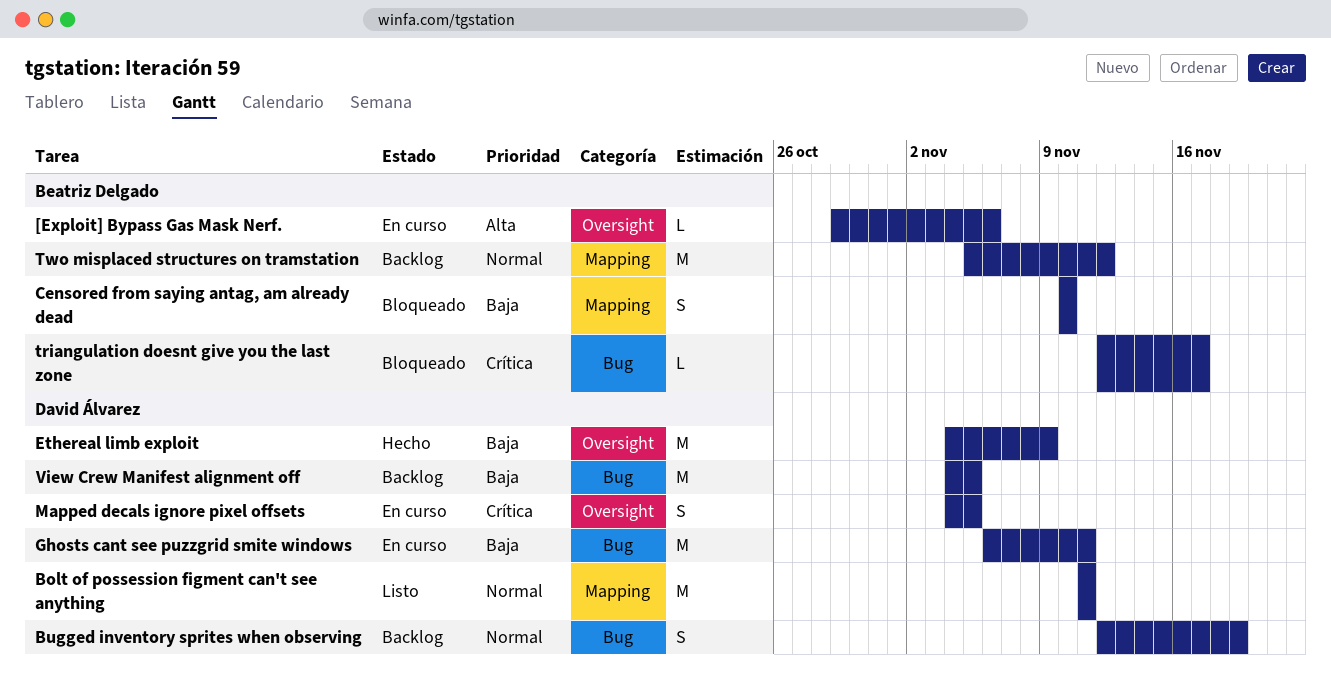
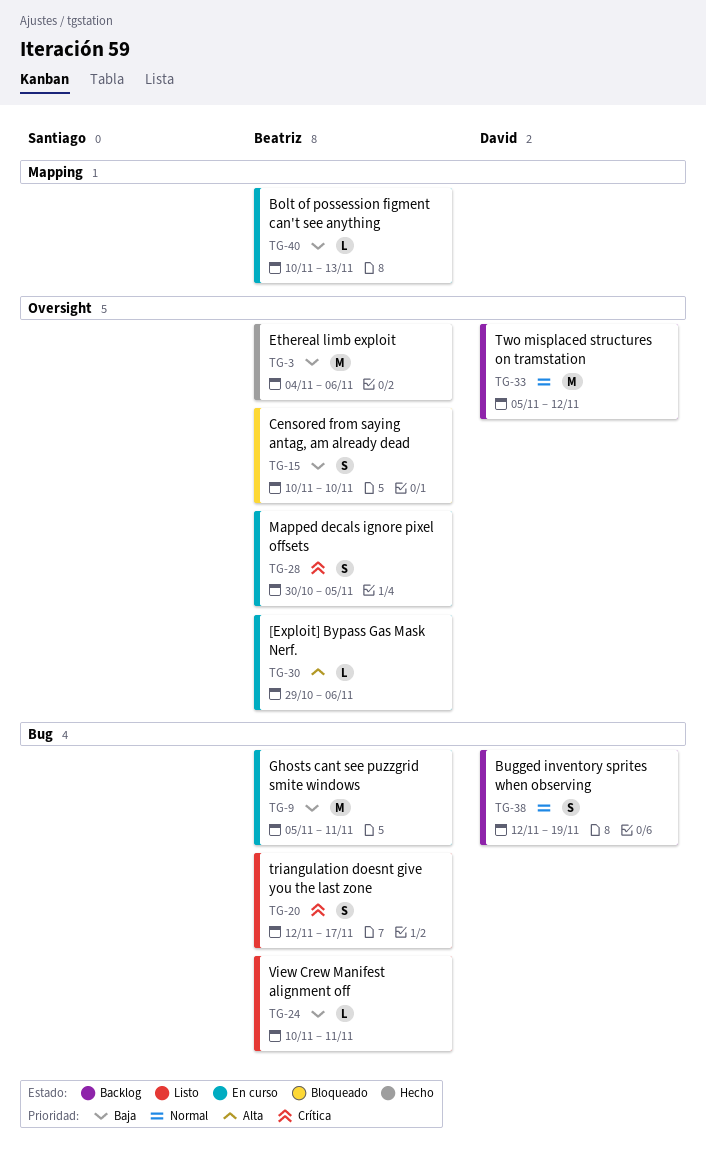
Bolt of possession figment can't see anything, status: Listo -> En curso
Bolt of possession figment can't see anything, owner: David Álvarez -> Beatriz Delgado
Bolt of possession figment can't see anything, priority: Normal -> Baja
Bolt of possession figment can't see anything, estimate: M -> L
Bolt of possession figment can't see anything, start: Nov 11 -> Nov 10
Bolt of possession figment can't see anything, due: Nov 11 -> Nov 13
Censored from saying antag, am already dead, label: Mapping -> Oversight
Ethereal limb exploit, owner: David Álvarez -> Beatriz Delgado
Ethereal limb exploit, due: Nov 9 -> Nov 6
Ghosts cant see puzzgrid smite windows, owner: David Álvarez -> Beatriz Delgado
Ghosts cant see puzzgrid smite windows, start: Nov 6 -> Nov 5
Mapped decals ignore pixel offsets, owner: David Álvarez -> Beatriz Delgado
Mapped decals ignore pixel offsets, start: Nov 4 -> Oct 30
triangulation doesnt give you the last zone, status: Bloqueado -> Listo
triangulation doesnt give you the last zone, estimate: L -> S
Two misplaced structures on tramstation, owner: Beatriz Delgado -> David Álvarez
Two misplaced structures on tramstation, label: Mapping -> Oversight
View Crew Manifest alignment off, status: Backlog -> Listo
View Crew Manifest alignment off, owner: David Álvarez -> Beatriz Delgado
View Crew Manifest alignment off, estimate: M -> L
View Crew Manifest alignment off, start: Nov 4 -> Nov 10
View Crew Manifest alignment off, due: Nov 5 -> Nov 11

